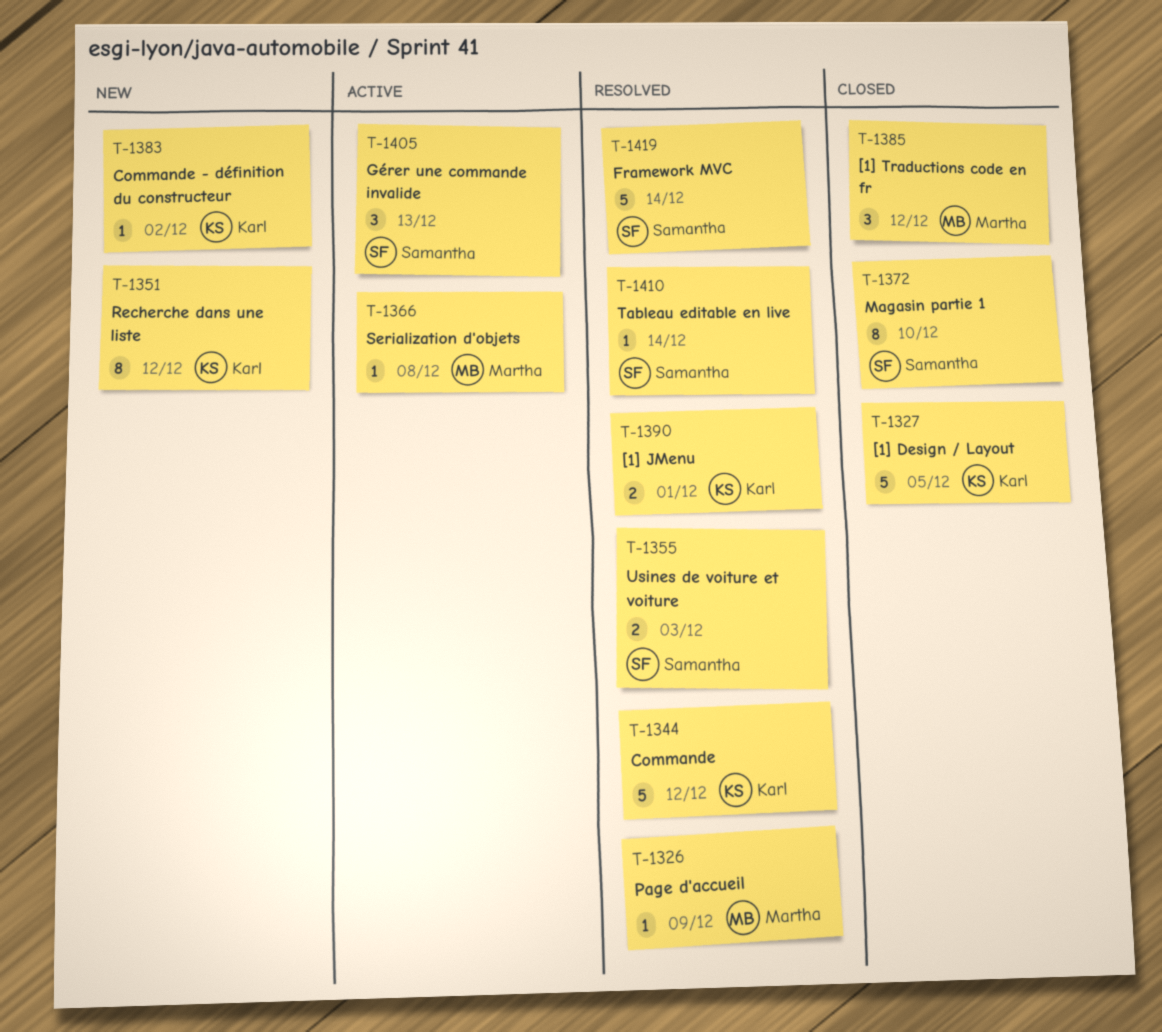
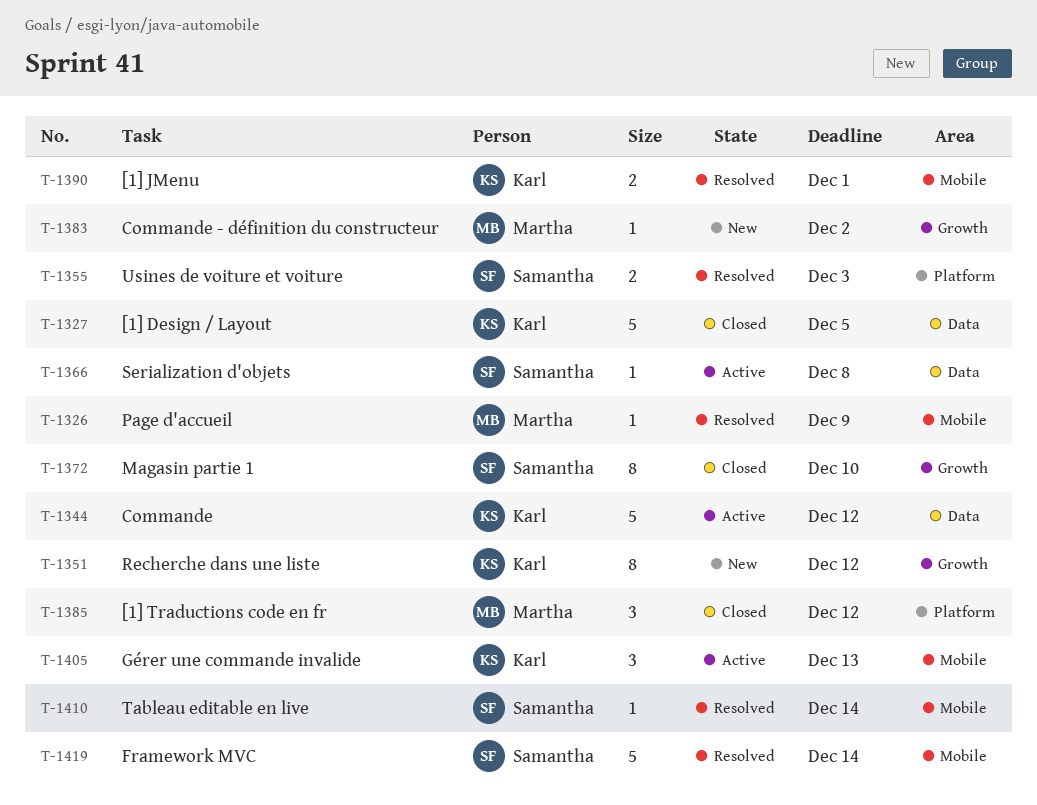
T-1344, status: Resolved -> Active
T-1366, owner: Martha -> Samantha
T-1383, owner: Karl -> Martha
T-1405, owner: Samantha -> Karl

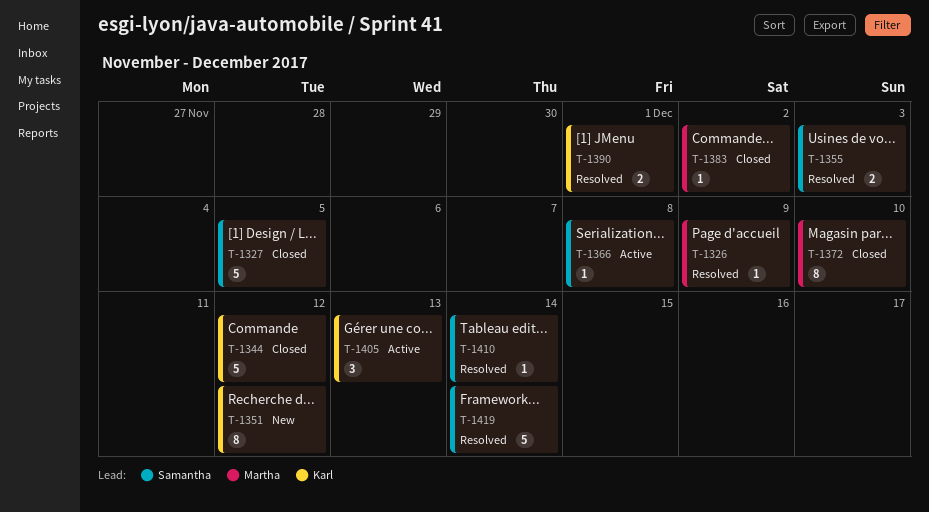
T-1327, owner: Karl -> Samantha
T-1344, status: Active -> Closed
T-1372, owner: Samantha -> Martha
T-1383, status: New -> Closed
T-1385: present -> none

